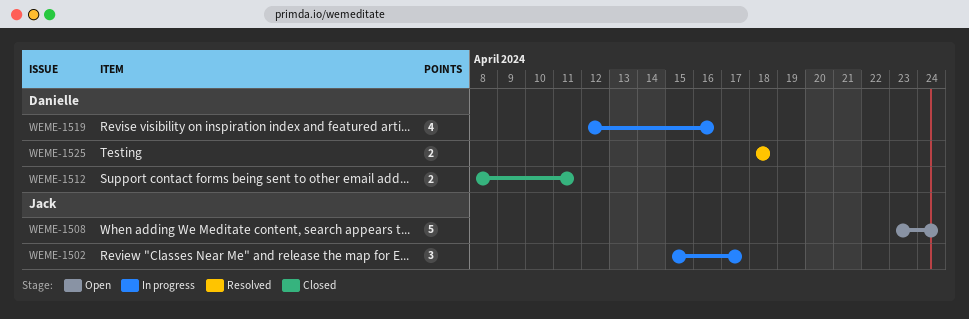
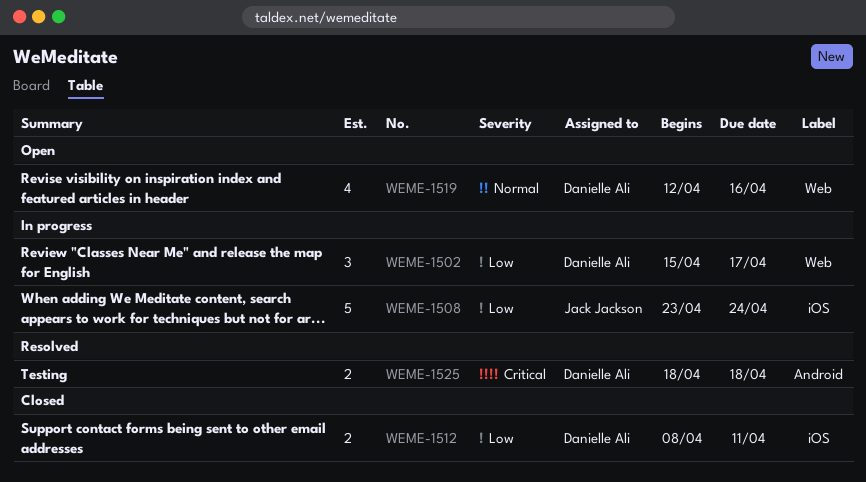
WEME-1502, owner: Jack Jackson -> Danielle Ali
WEME-1508, status: Open -> In progress
WEME-1519, status: In progress -> Open

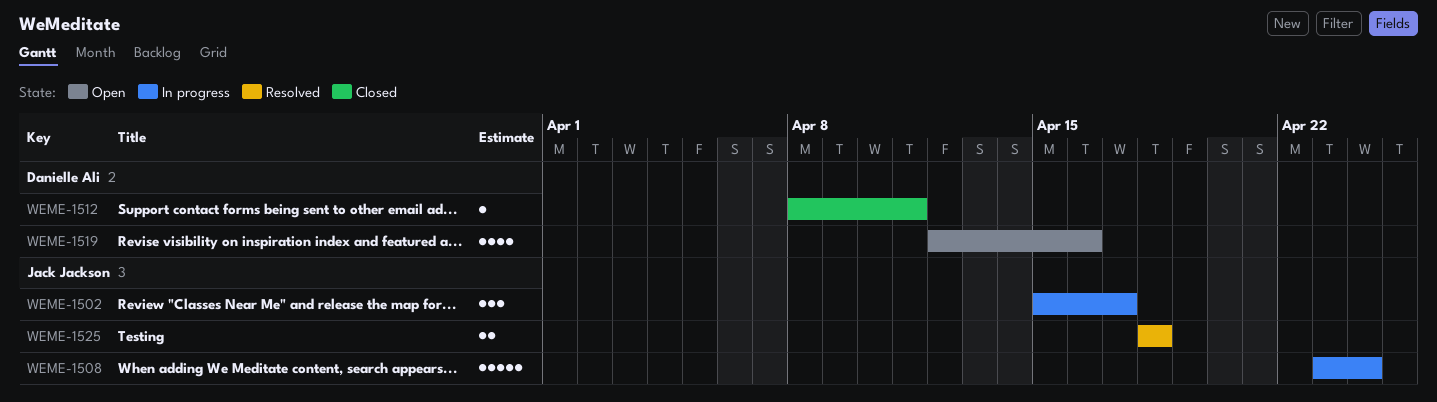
WEME-1502, owner: Danielle Ali -> Jack Jackson
WEME-1512, estimate: 2 -> 1
WEME-1525, owner: Danielle Ali -> Jack Jackson

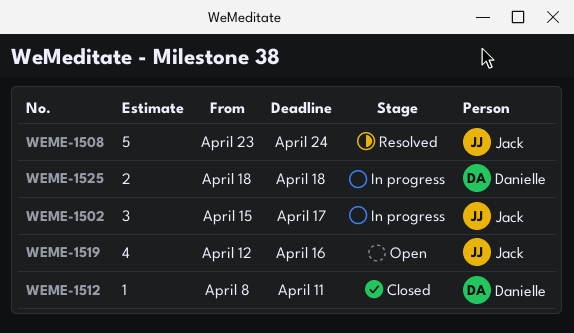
WEME-1508, status: In progress -> Resolved
WEME-1519, owner: Danielle Ali -> Jack Jackson
WEME-1525, status: Resolved -> In progress
WEME-1525, owner: Jack Jackson -> Danielle Ali

